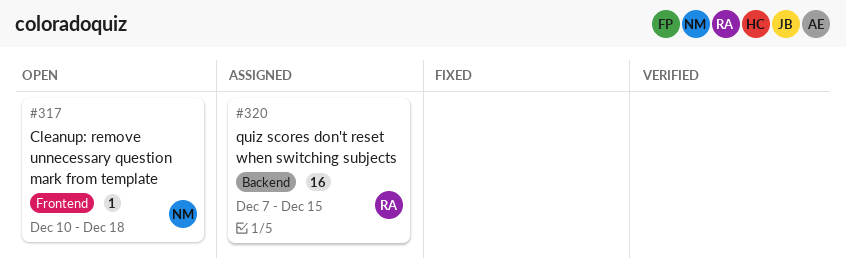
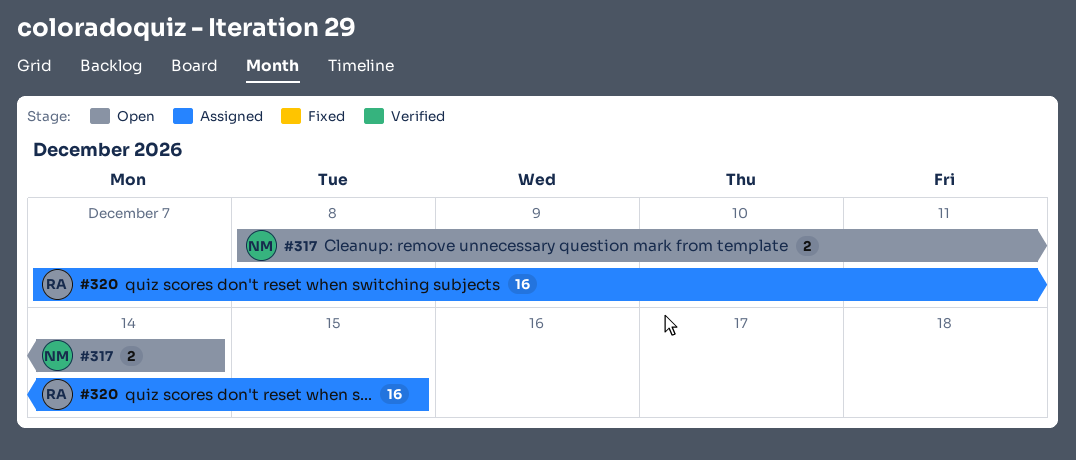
#317, estimate: 1 -> 2
#317, start: Dec 10 -> Dec 8
#317, due: Dec 18 -> Dec 14

